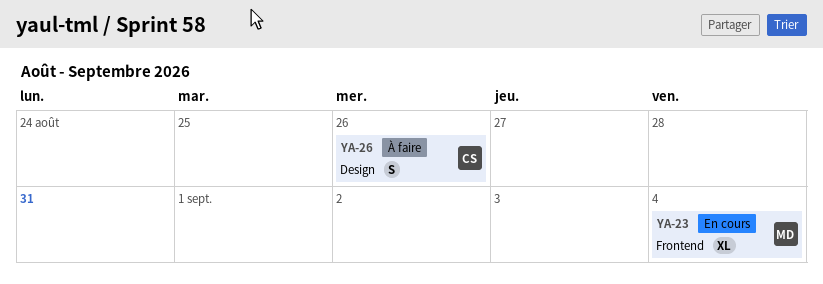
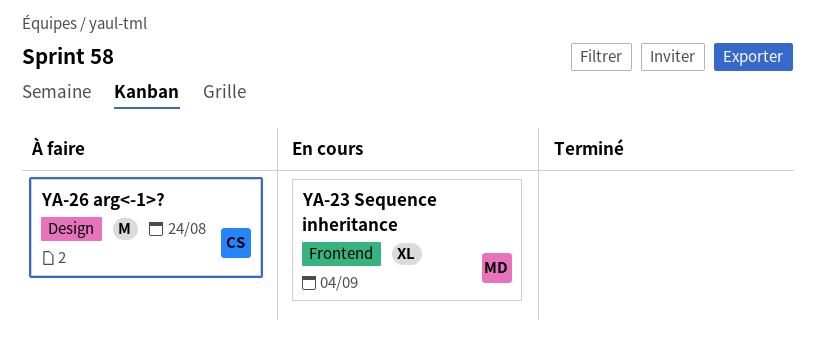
YA-26, estimate: S -> M
YA-26, due: Aug 26 -> Aug 24

